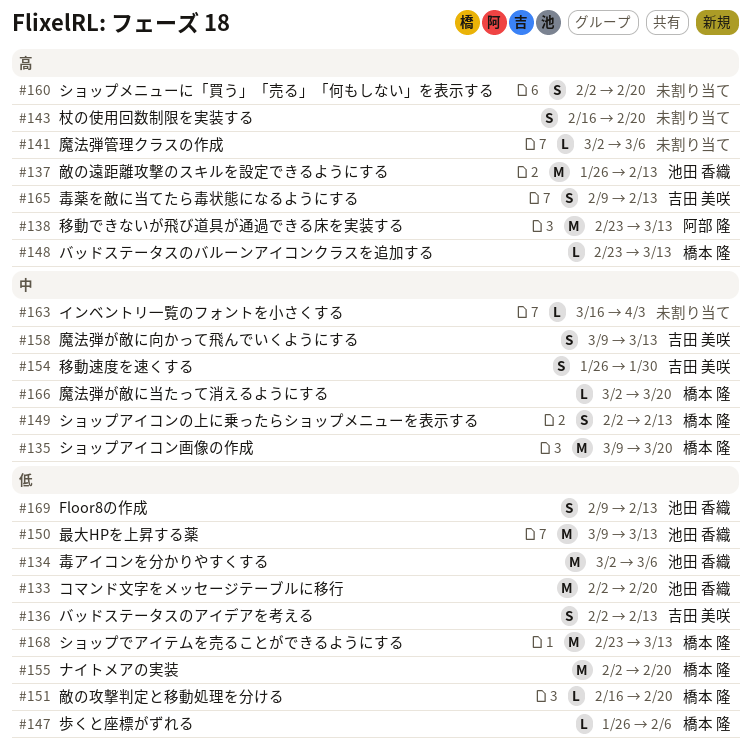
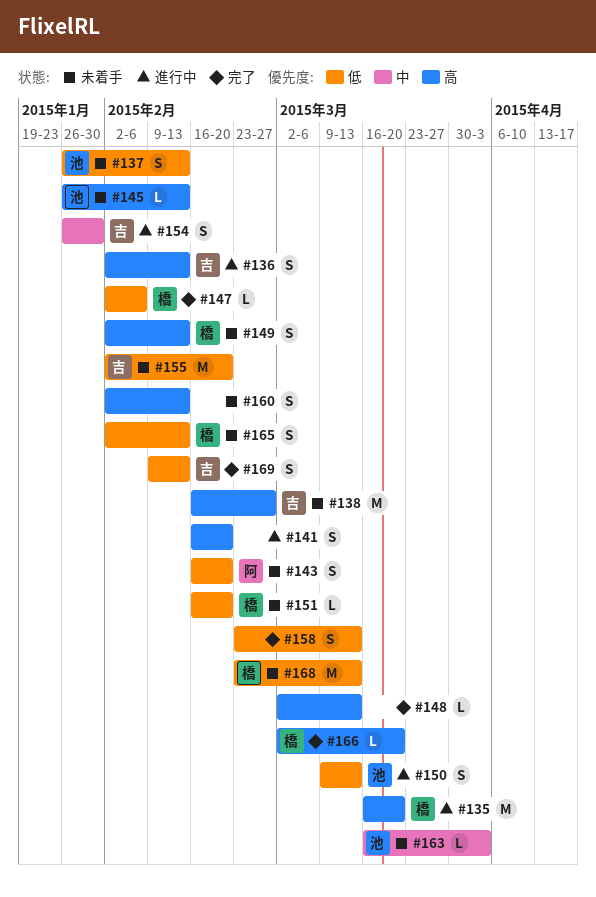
#133: present -> none
#134: present -> none
#135, priority: 中 -> 高
#135, start: Mar 9 -> Mar 16
#136, priority: 低 -> 高
#137, priority: 高 -> 低
#137, estimate: M -> S
#138, owner: 阿部 隆 -> 吉田 美咲
#138, start: Feb 23 -> Feb 16
#138, due: Mar 13 -> Feb 27
#141, estimate: L -> S
#141, start: Mar 2 -> Feb 16
#141, due: Mar 6 -> Feb 20
#143, owner: none -> 阿部 隆
#143, priority: 高 -> 低
#145: none -> present
#147, start: Jan 26 -> Feb 2
#148, owner: 橋本 隆 -> none
#148, start: Feb 23 -> Mar 2
#149, priority: 中 -> 高
#150, estimate: M -> S
#155, owner: 橋本 隆 -> 吉田 美咲
#158, owner: 吉田 美咲 -> none
#158, priority: 中 -> 低
#158, start: Mar 9 -> Feb 23
#160, due: Feb 20 -> Feb 13
#163, owner: none -> 池田 香織
#165, owner: 吉田 美咲 -> 橋本 隆
#165, priority: 高 -> 低
#165, start: Feb 9 -> Feb 2
#166, priority: 中 -> 高
#169, owner: 池田 香織 -> 吉田 美咲

